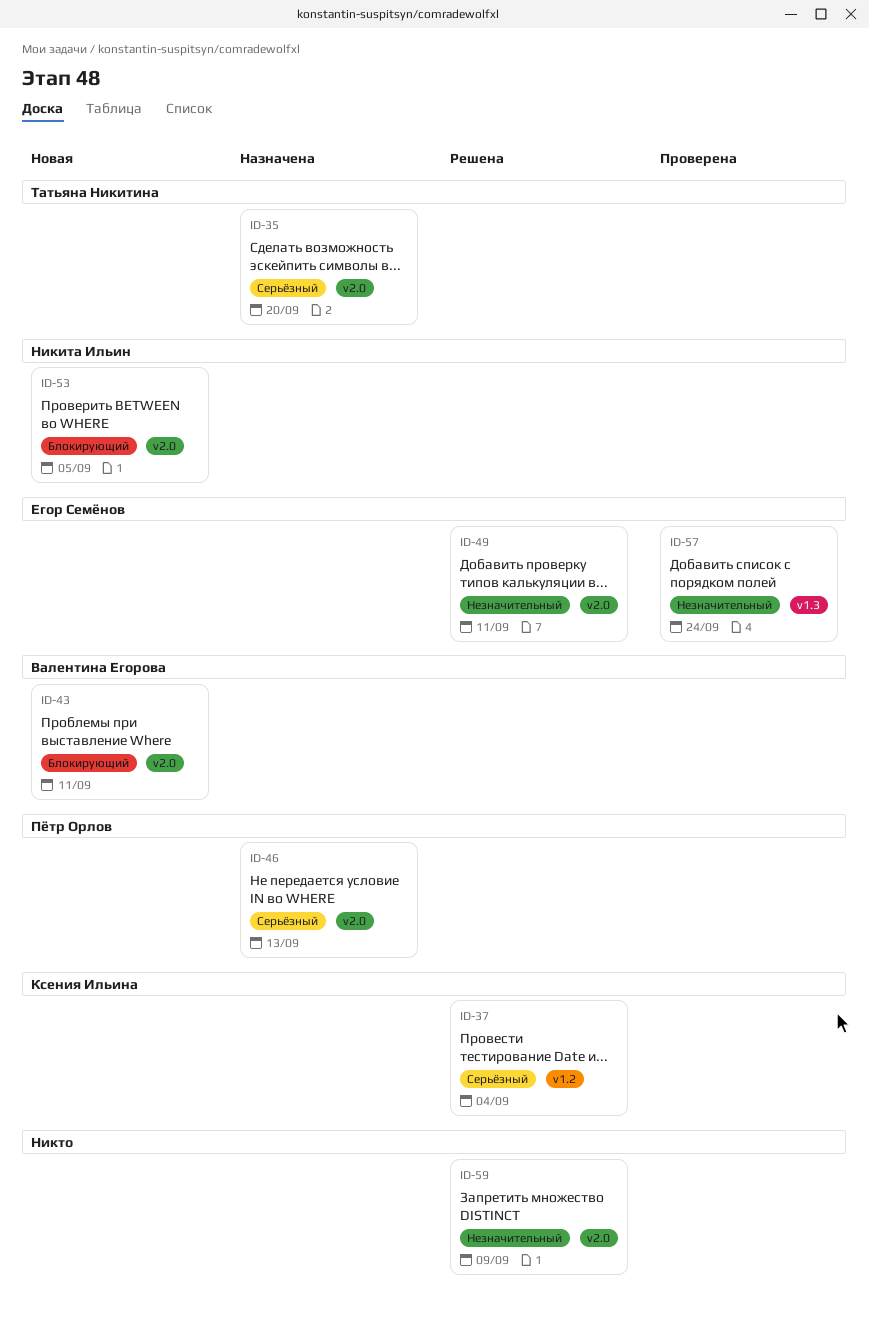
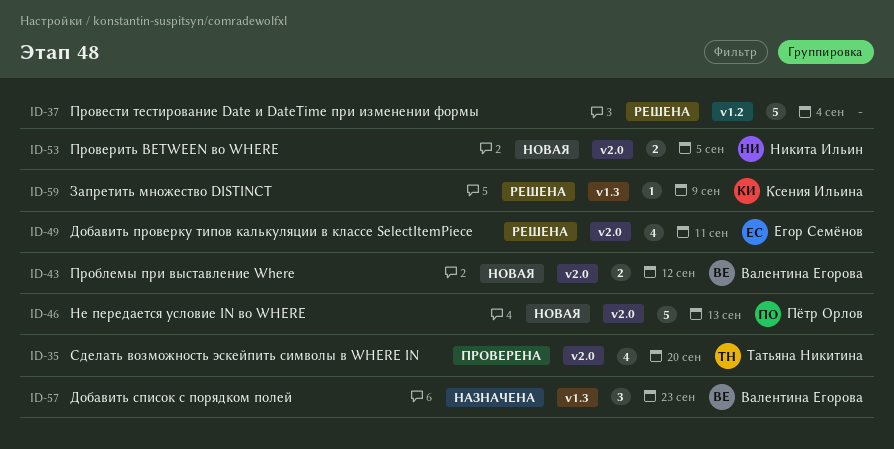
ID-35, status: Назначена -> Проверена
ID-37, owner: Ксения Ильина -> none
ID-43, due: Sep 11 -> Sep 12
ID-46, status: Назначена -> Новая
ID-57, status: Проверена -> Назначена
ID-57, owner: Егор Семёнов -> Валентина Егорова
ID-57, due: Sep 24 -> Sep 23
ID-59, owner: none -> Ксения Ильина
ID-59, label: v2.0 -> v1.3

